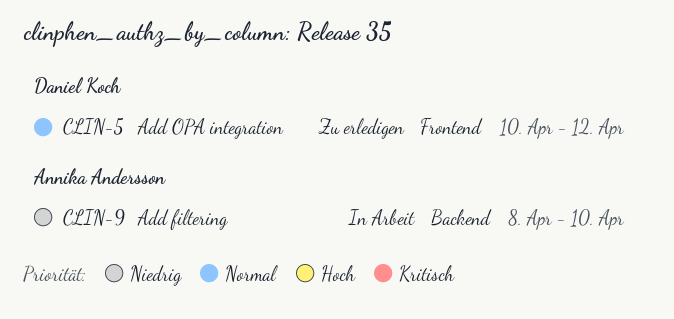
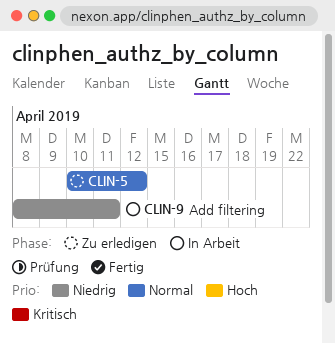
CLIN-9, due: Apr 10 -> Apr 11

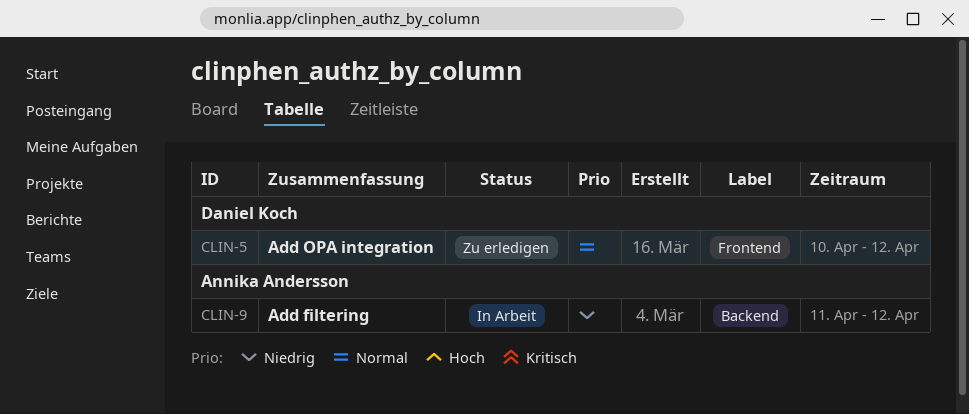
CLIN-9, start: Apr 8 -> Apr 11
CLIN-9, due: Apr 11 -> Apr 12

